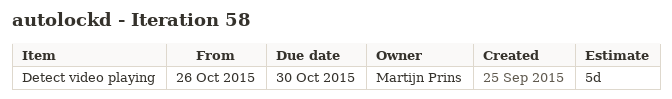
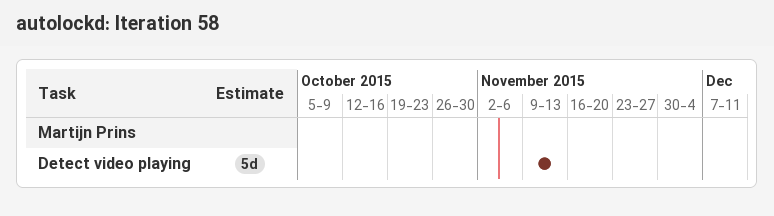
Detect video playing, start: Oct 26 -> Nov 9
Detect video playing, due: Oct 30 -> Nov 13

